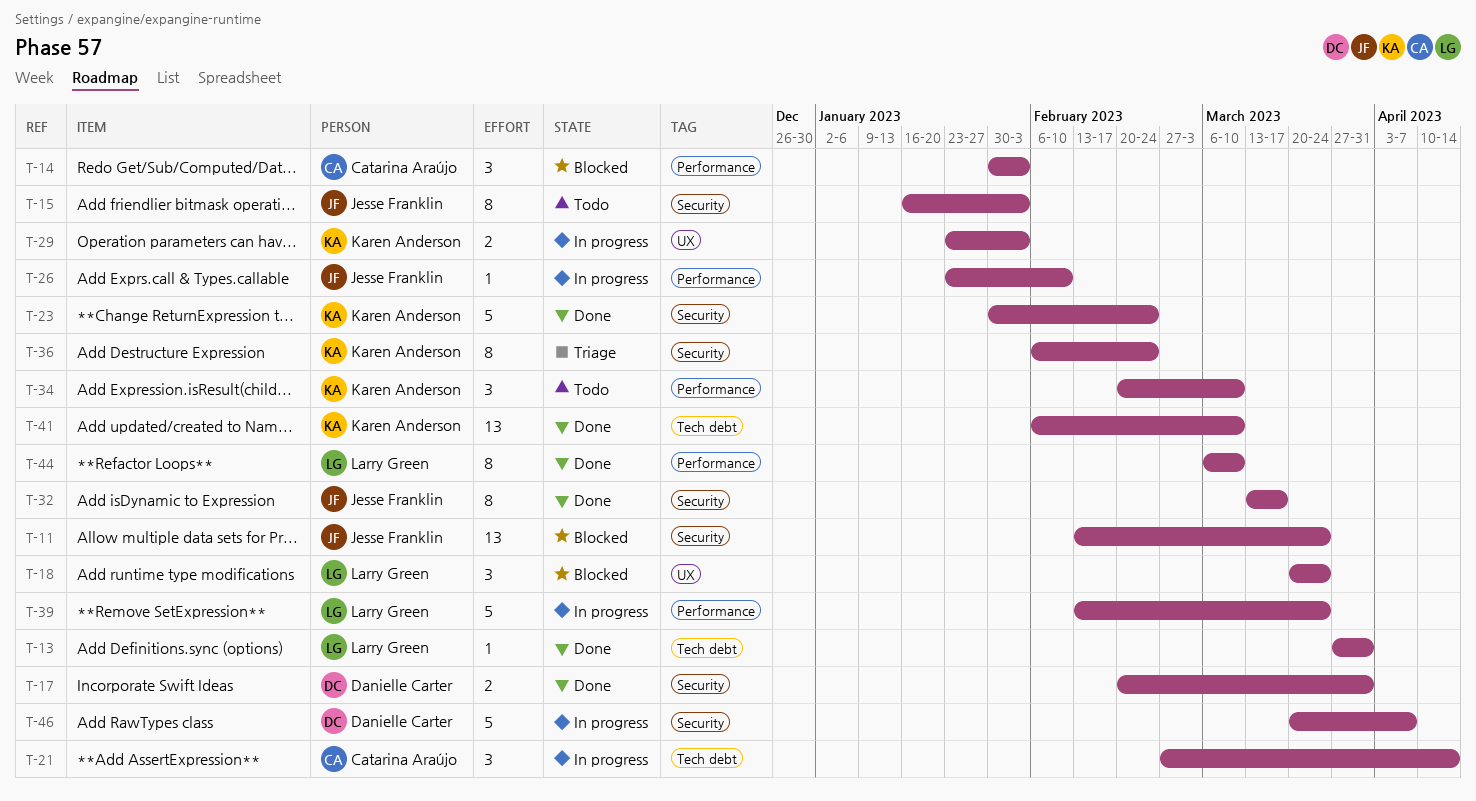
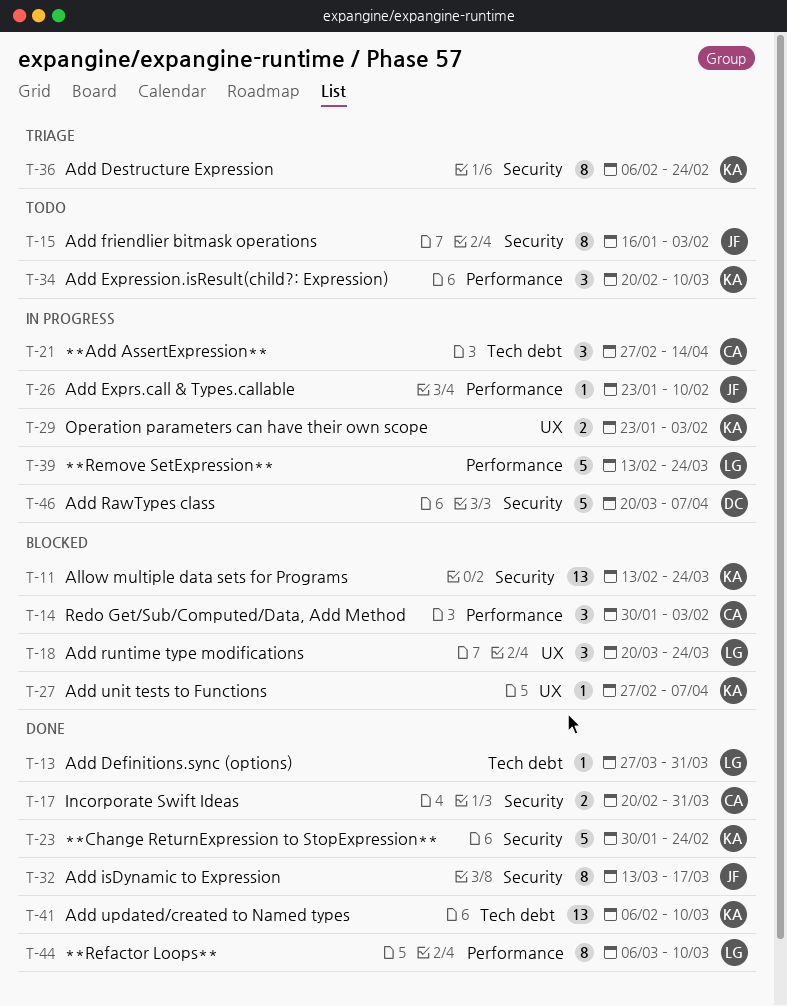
T-11, owner: Jesse Franklin -> Karen Anderson
T-17, owner: Danielle Carter -> Catarina Araújo
T-27: none -> present

